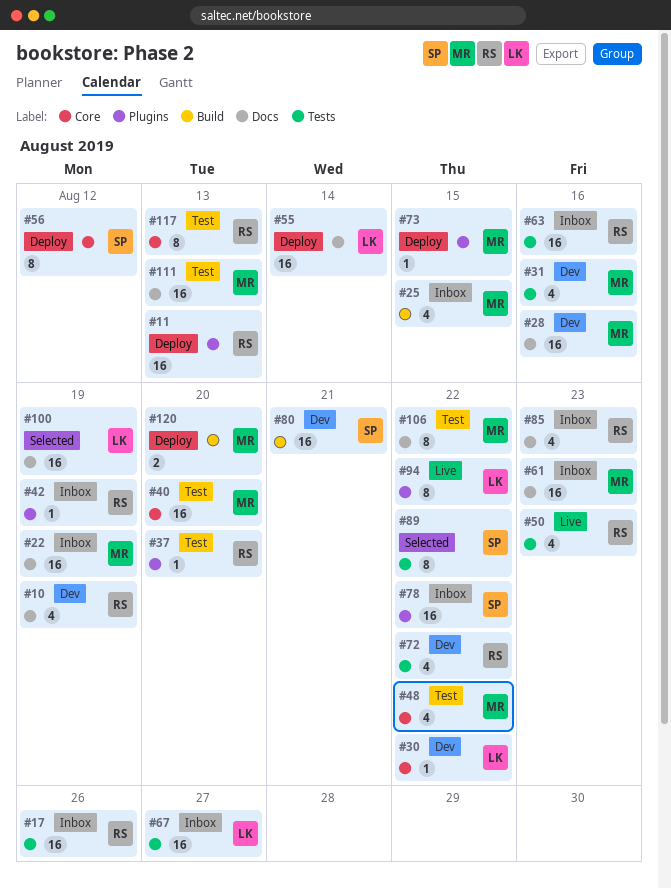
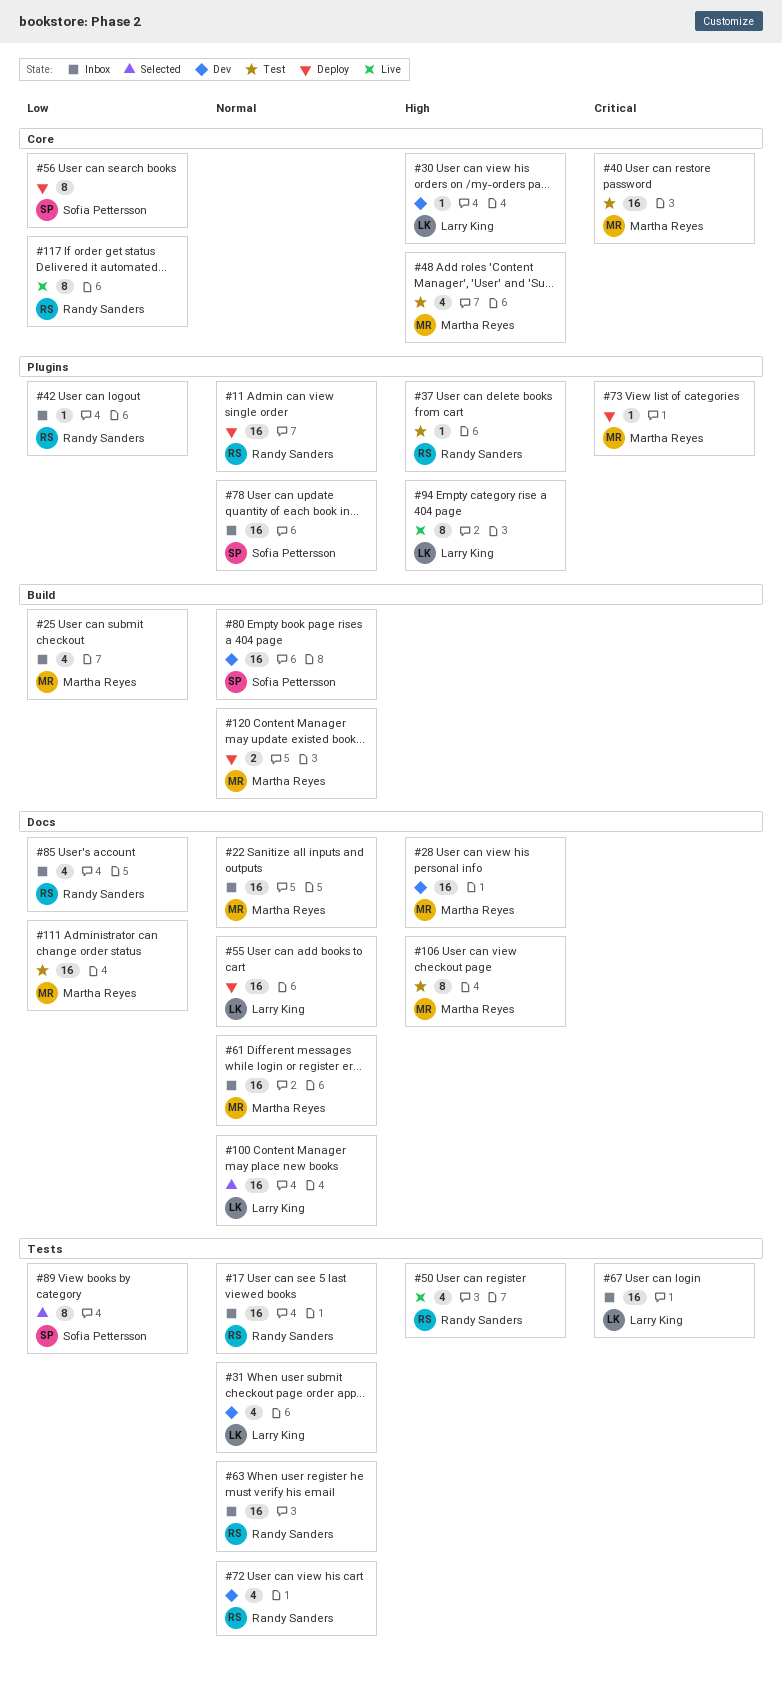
#10: present -> none
#31, owner: Martha Reyes -> Larry King
#117, status: Test -> Live

